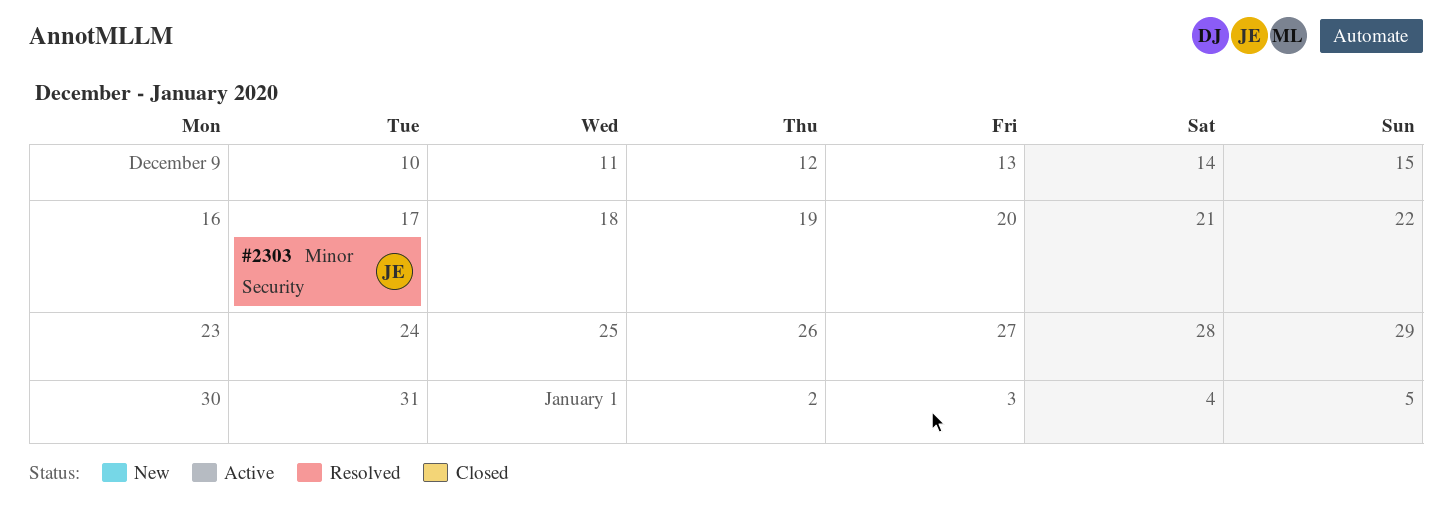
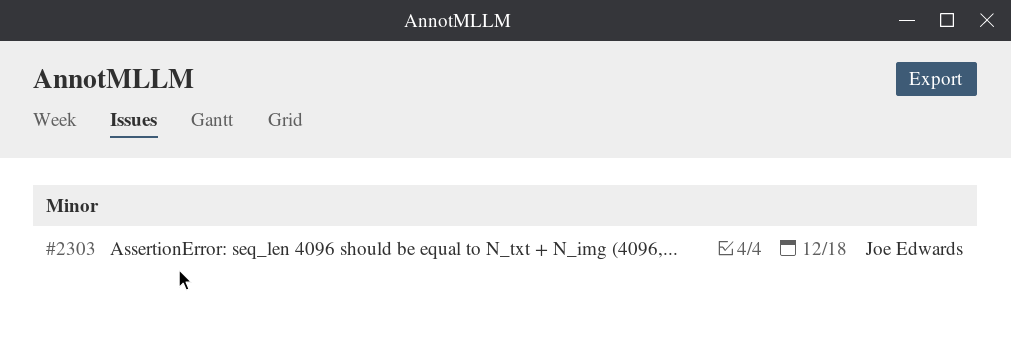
#2303, due: Dec 17 -> Dec 18

